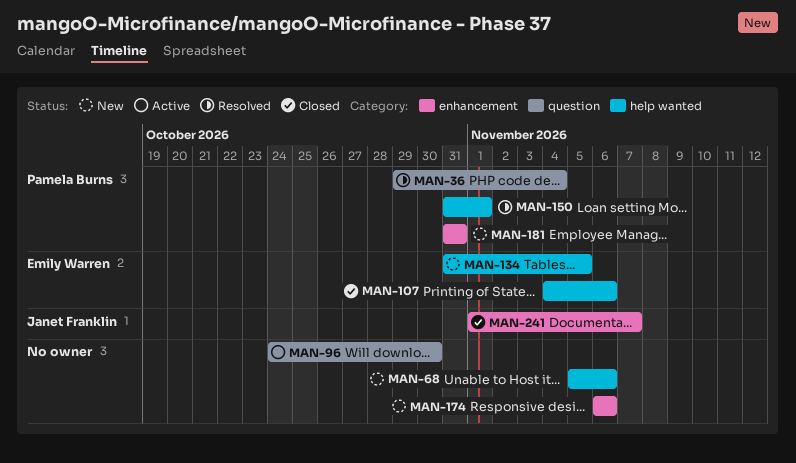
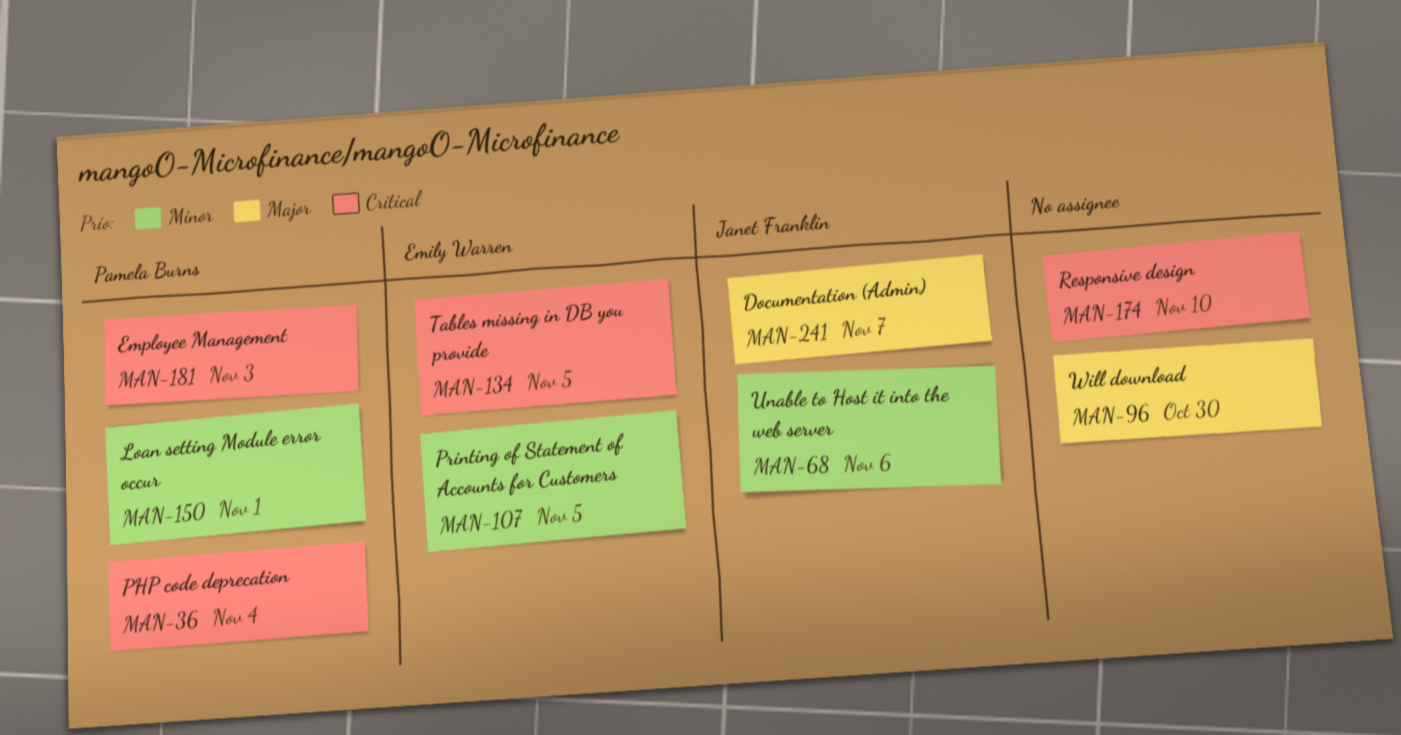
MAN-68, owner: none -> Janet Franklin
MAN-107, due: Nov 6 -> Nov 5
MAN-174, due: Nov 6 -> Nov 10
MAN-181, due: Oct 31 -> Nov 3

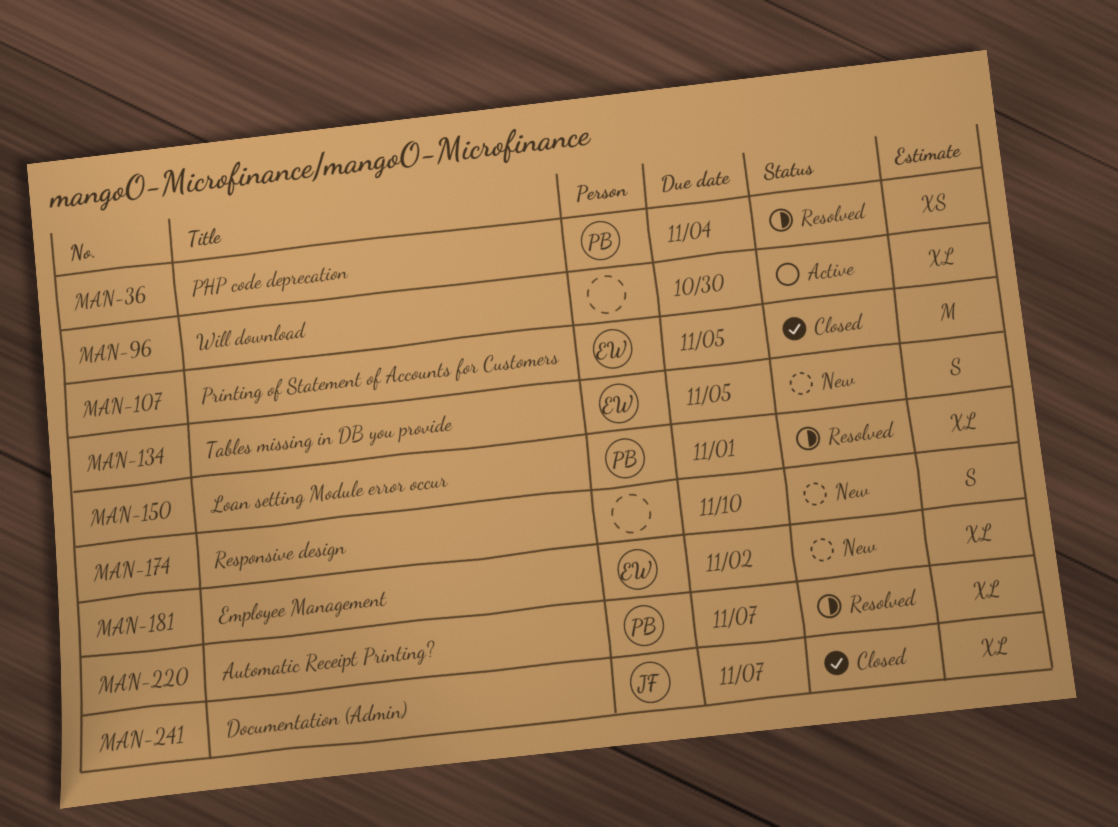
MAN-68: present -> none
MAN-181, owner: Pamela Burns -> Emily Warren
MAN-181, due: Nov 3 -> Nov 2
MAN-220: none -> present

